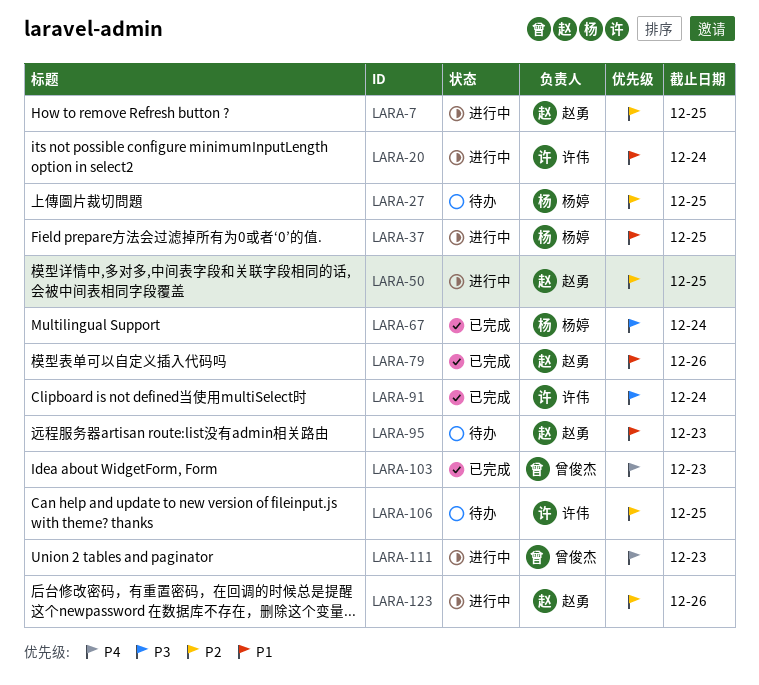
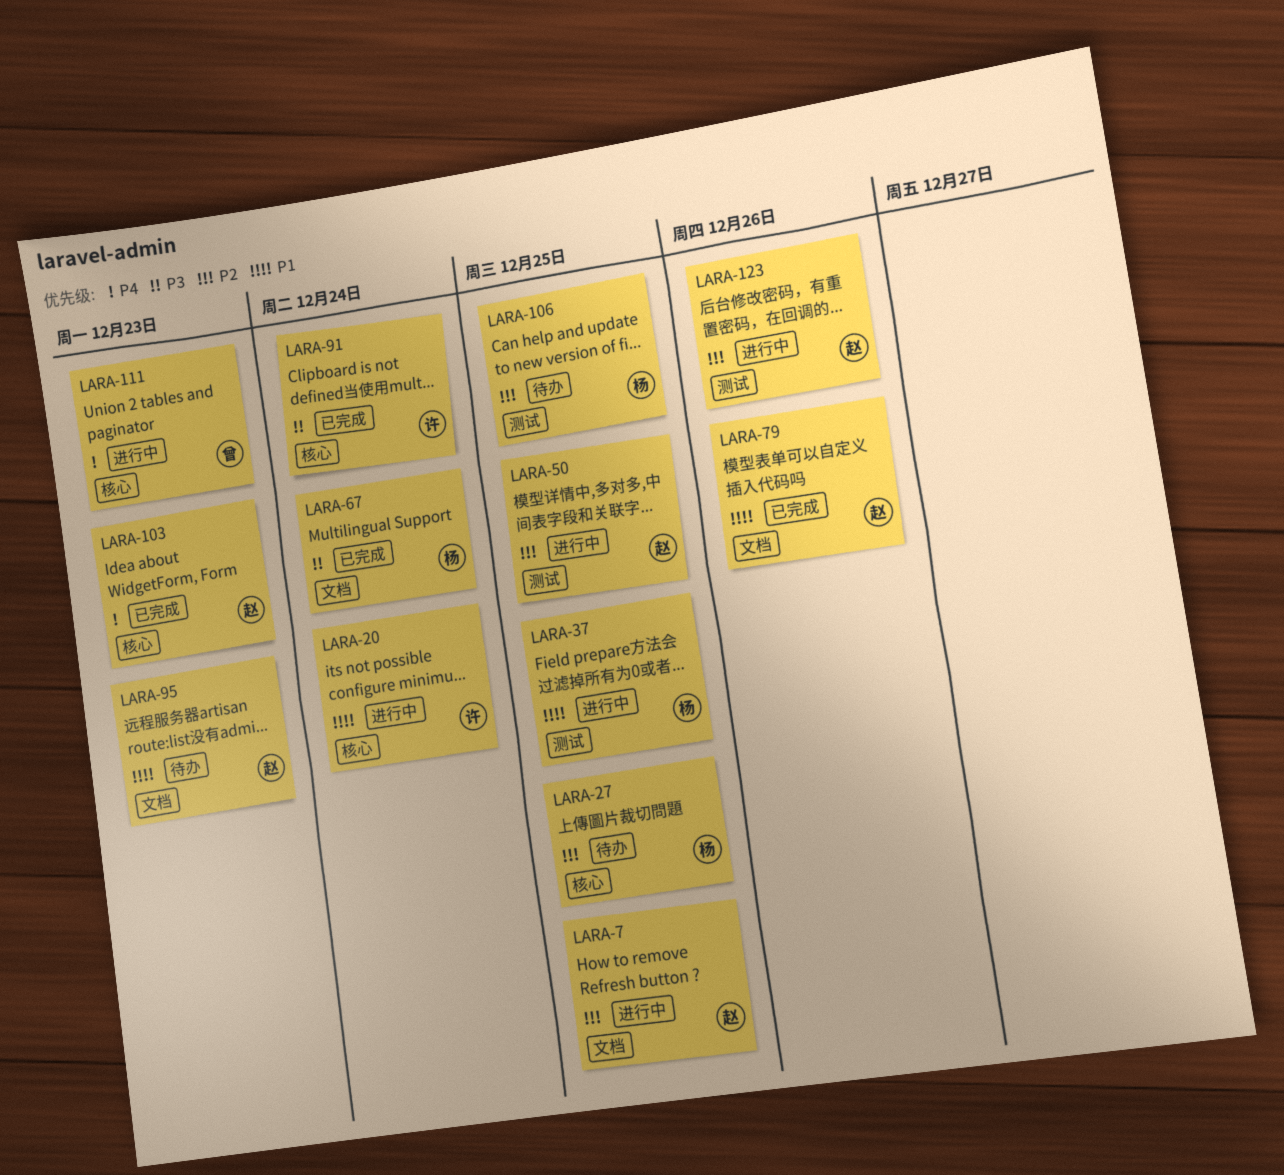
LARA-103, owner: 曾俊杰 -> 赵勇
LARA-106, owner: 许伟 -> 杨婷

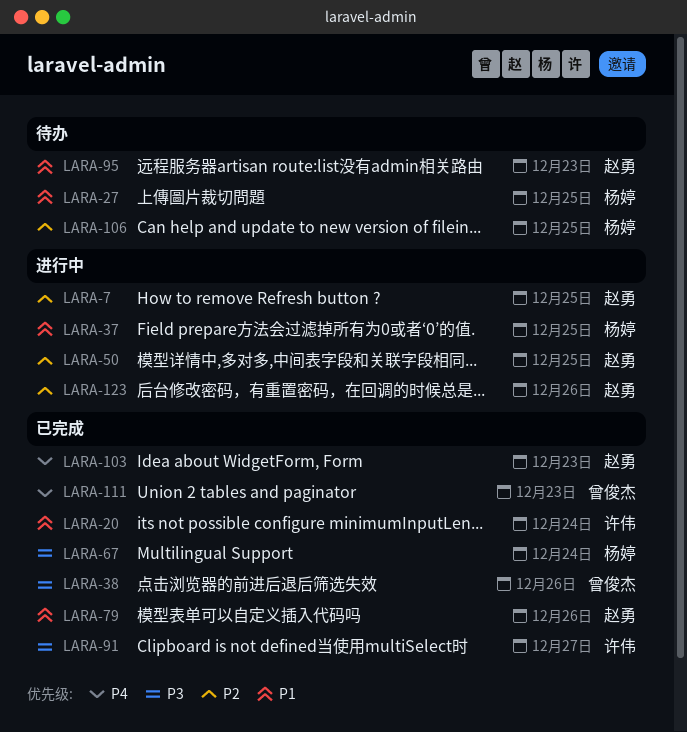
LARA-20, status: 进行中 -> 已完成
LARA-27, priority: P2 -> P1
LARA-38: none -> present
LARA-91, due: Dec 24 -> Dec 27
LARA-111, status: 进行中 -> 已完成

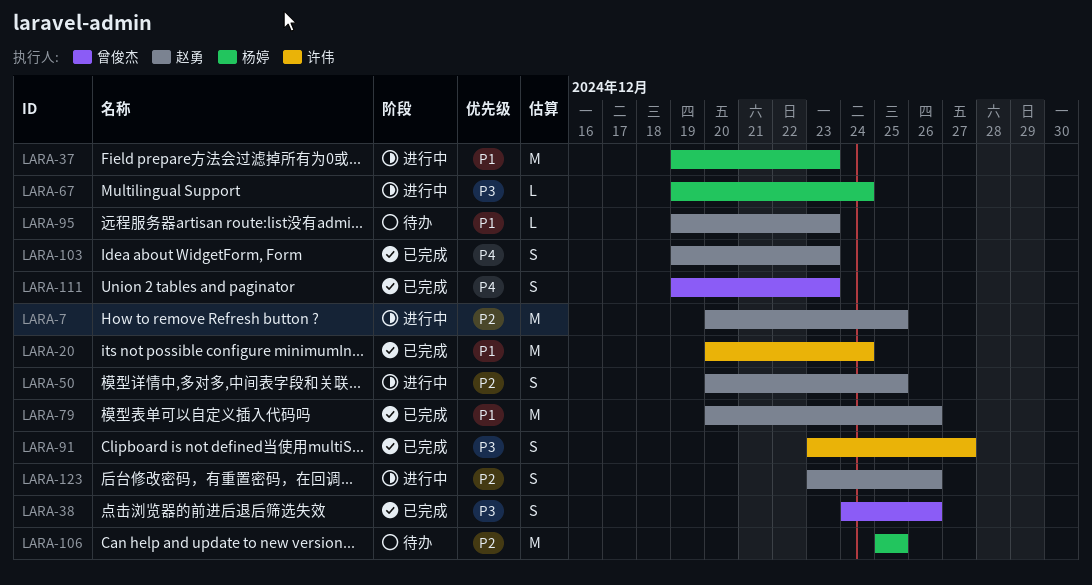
LARA-27: present -> none
LARA-37, due: Dec 25 -> Dec 23
LARA-67, status: 已完成 -> 进行中

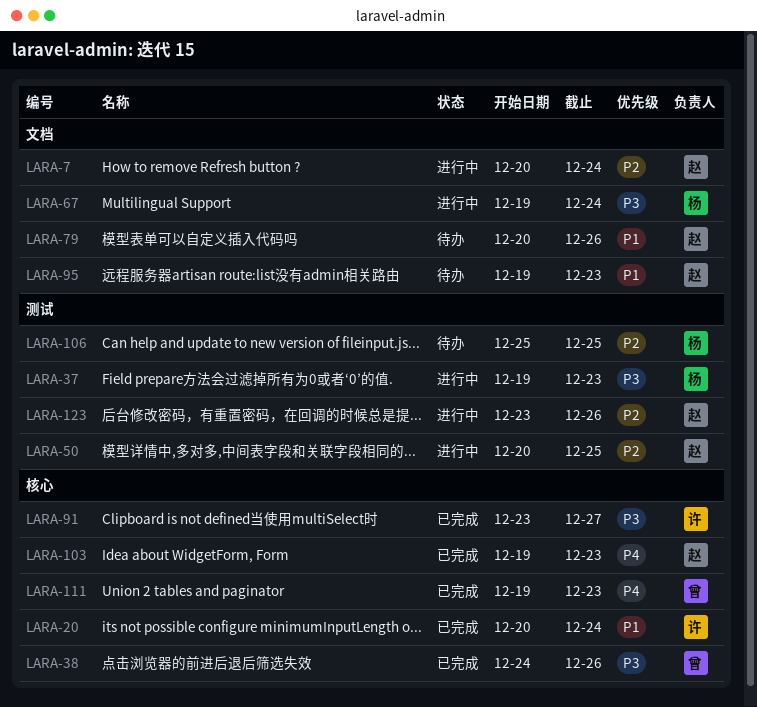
LARA-7, due: Dec 25 -> Dec 24
LARA-37, priority: P1 -> P3
LARA-79, status: 已完成 -> 待办

